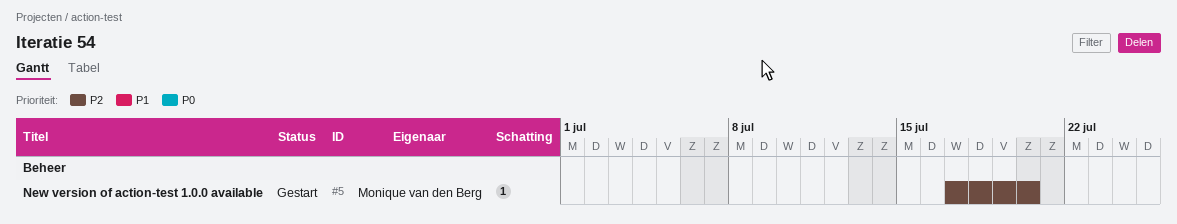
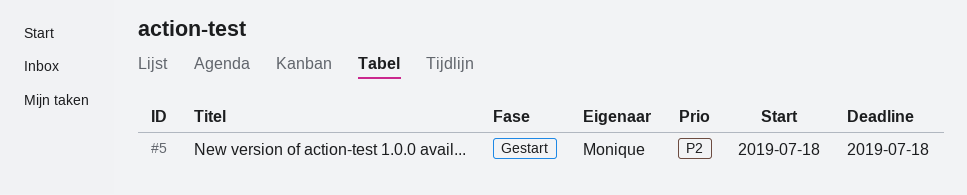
#5, start: Jul 17 -> Jul 18
#5, due: Jul 20 -> Jul 18

